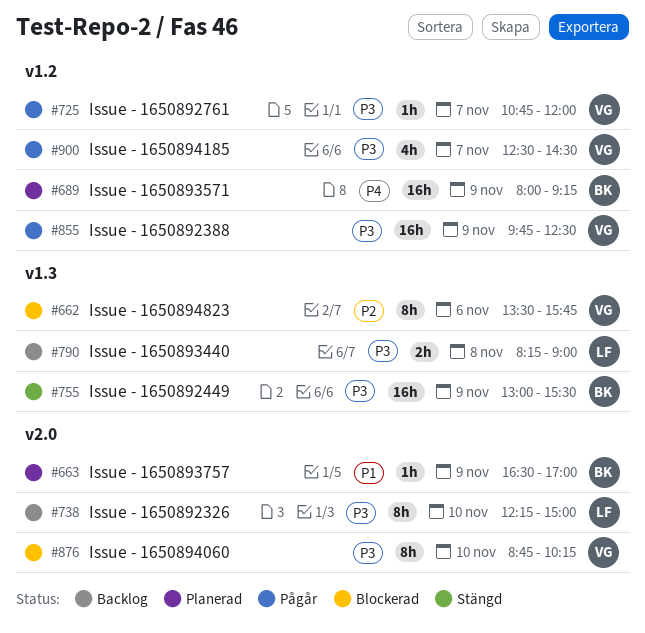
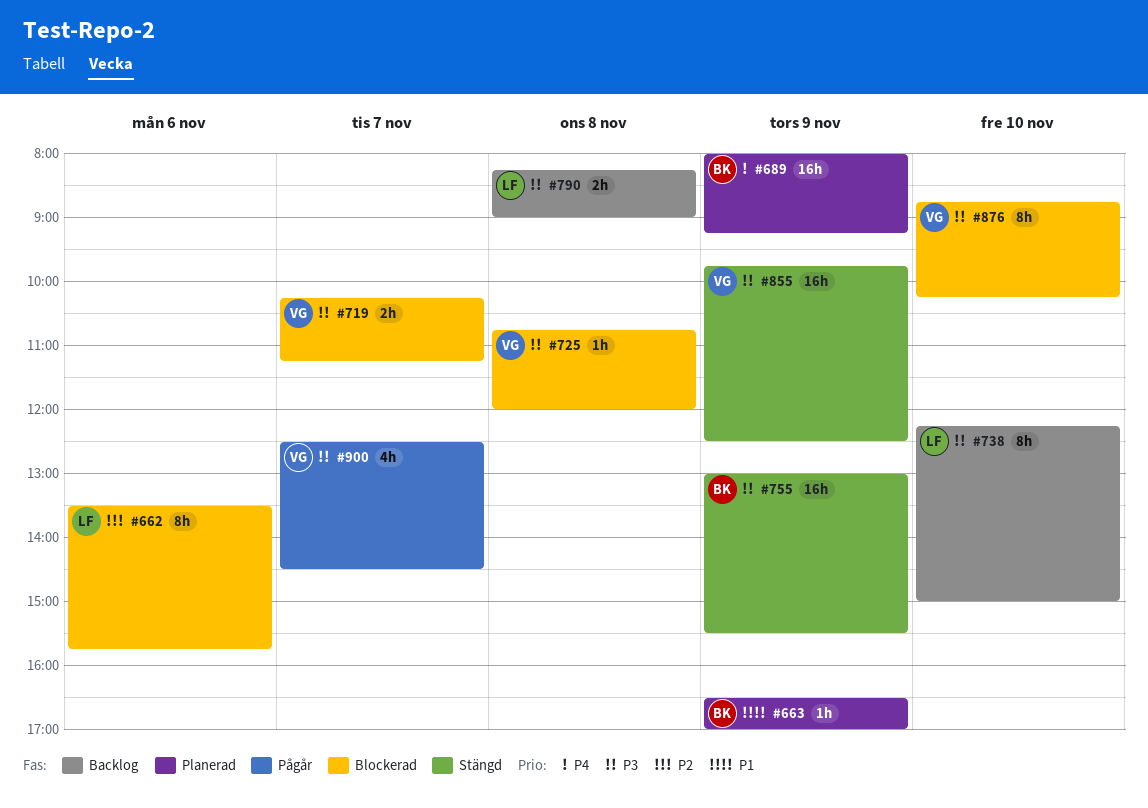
#662, owner: VG -> LF
#719: none -> present
#725, status: Pågår -> Blockerad
#725, day: Nov 7 -> Nov 8
#855, status: Pågår -> Stängd

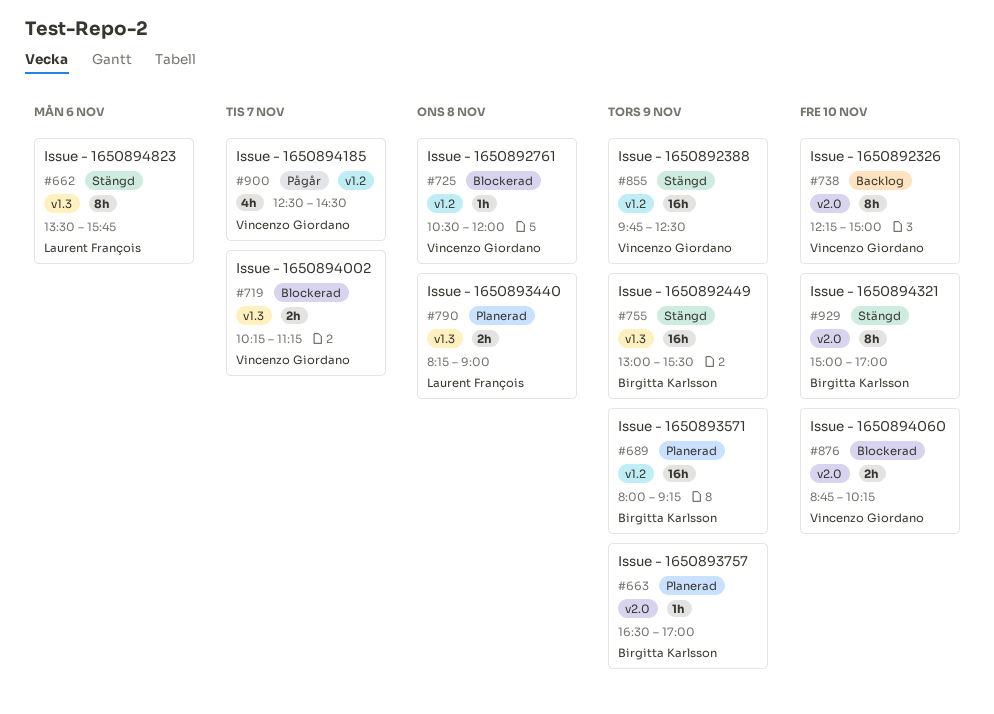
#662, status: Blockerad -> Stängd
#725, begins: 10:45 -> 10:30
#738, owner: Laurent François -> Vincenzo Giordano
#790, status: Backlog -> Planerad
#876, estimate: 8h -> 2h
#929: none -> present

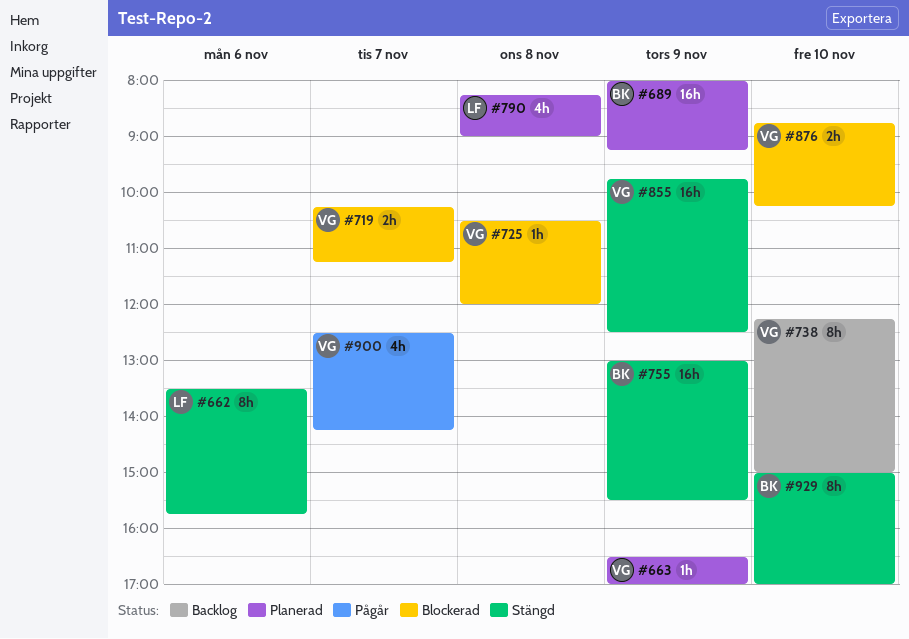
#663, owner: Birgitta Karlsson -> Vincenzo Giordano
#790, estimate: 2h -> 4h
#900, ends: 14:30 -> 14:15

